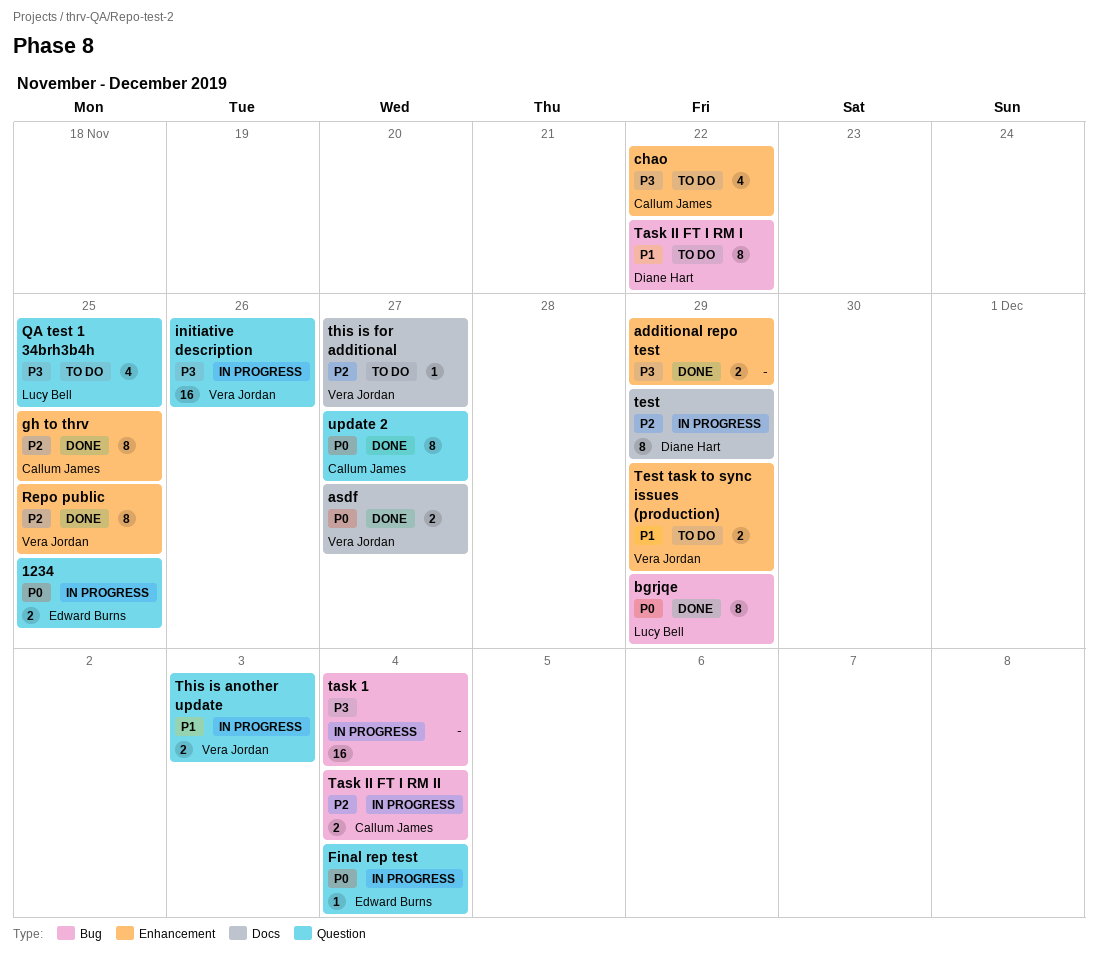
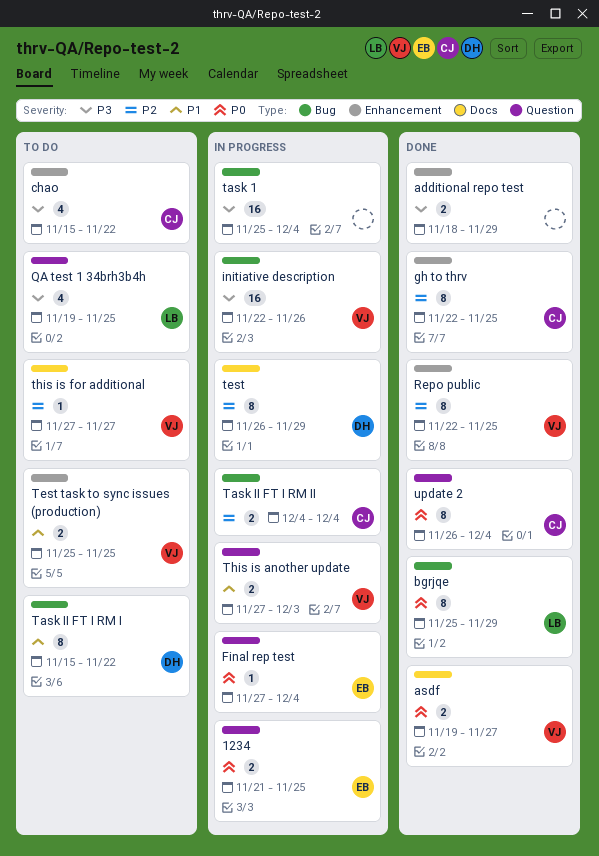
initiative description, label: Question -> Bug
Test task to sync issues (production), due: Nov 29 -> Nov 25
update 2, due: Nov 27 -> Dec 4

